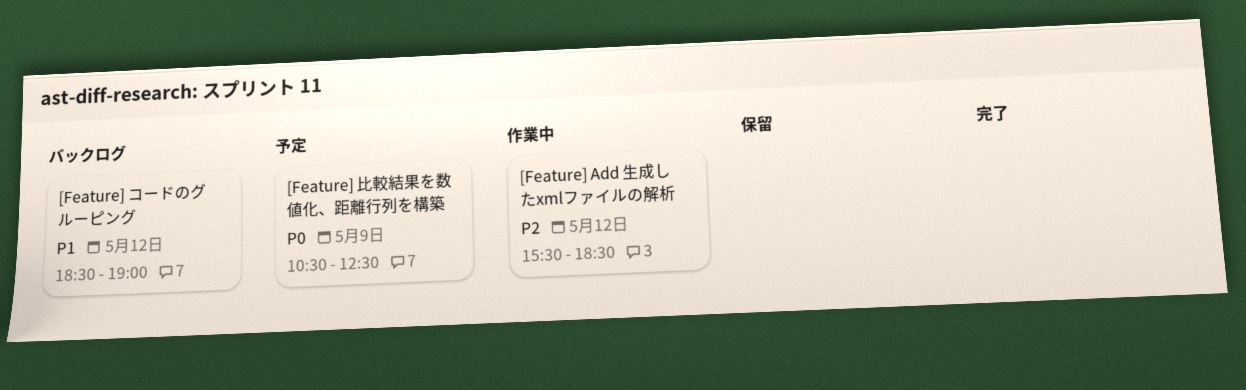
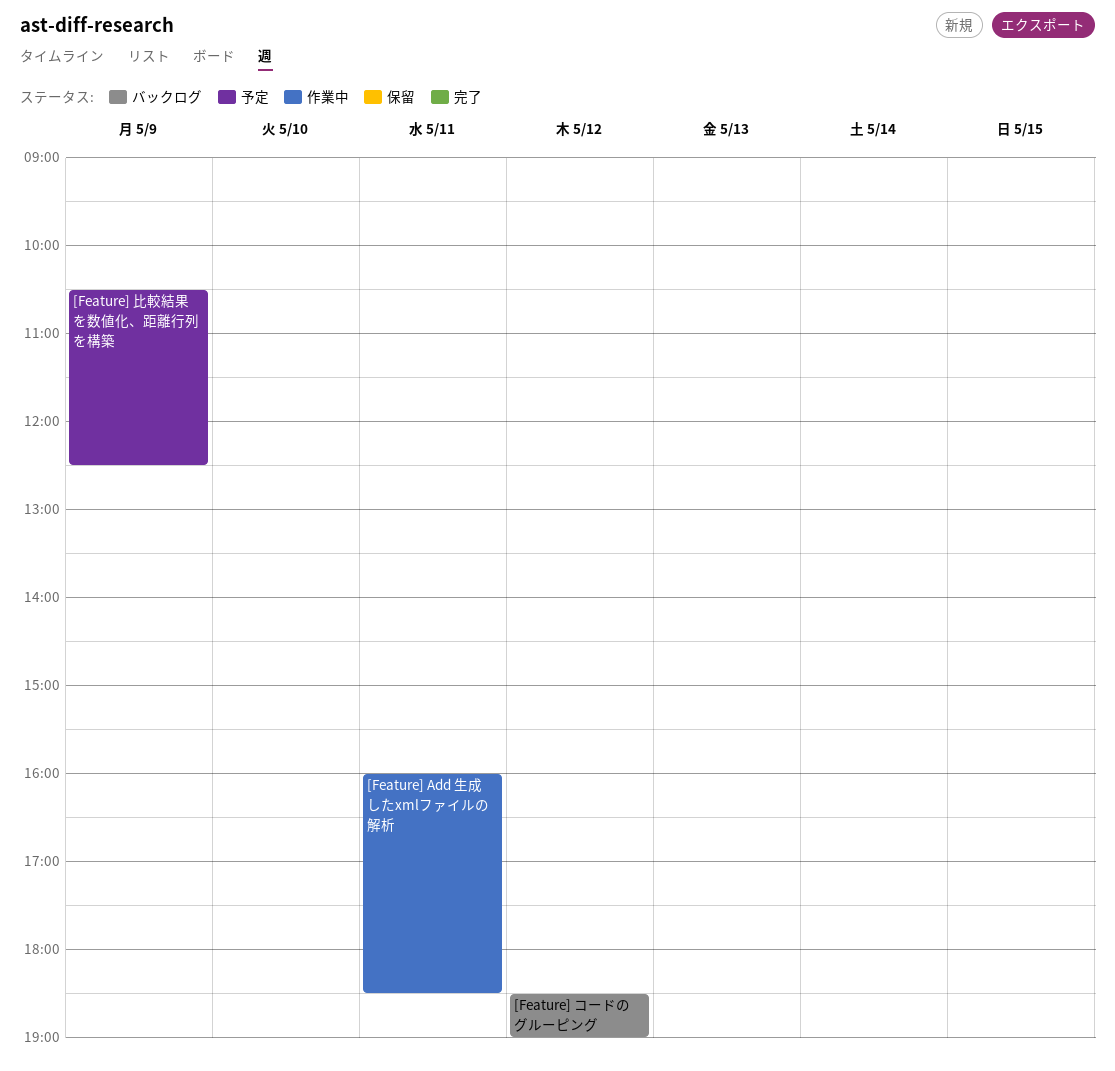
[Feature] Add 生成したxmlファイルの解析, day: May 12 -> May 11
[Feature] Add 生成したxmlファイルの解析, begins: 15:30 -> 16:00

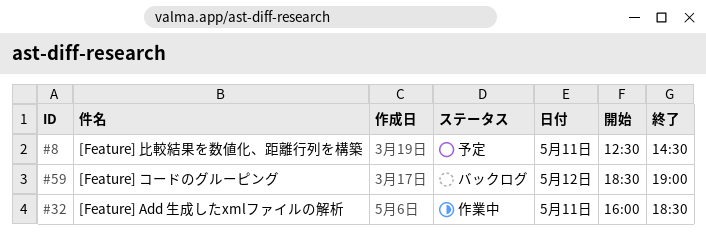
[Feature] 比較結果を数値化、距離行列を構築, day: May 9 -> May 11
[Feature] 比較結果を数値化、距離行列を構築, begins: 10:30 -> 12:30
[Feature] 比較結果を数値化、距離行列を構築, ends: 12:30 -> 14:30

